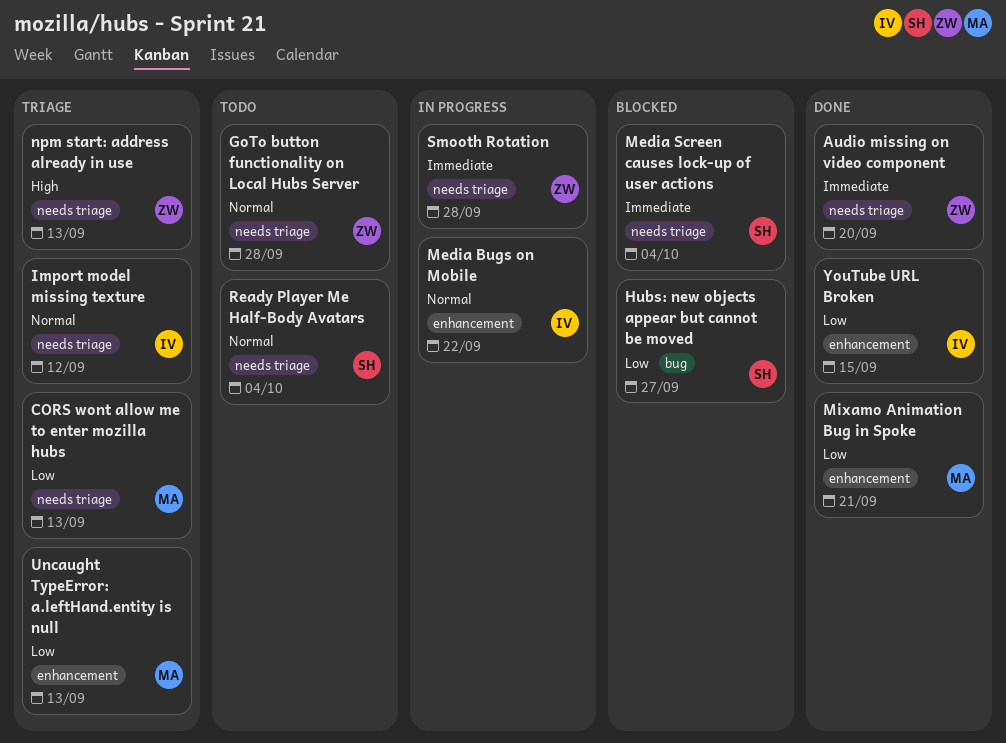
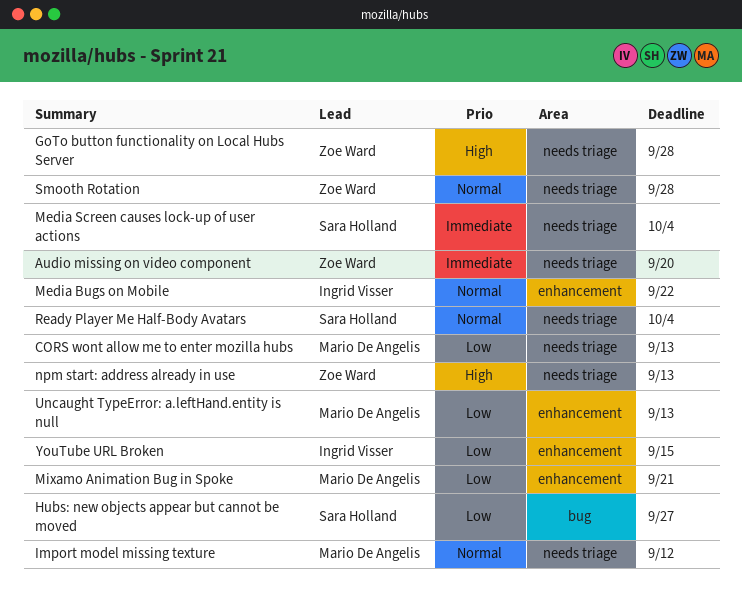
GoTo button functionality on Local Hubs Server, priority: Normal -> High
Import model missing texture, owner: Ingrid Visser -> Mario De Angelis
Smooth Rotation, priority: Immediate -> Normal

